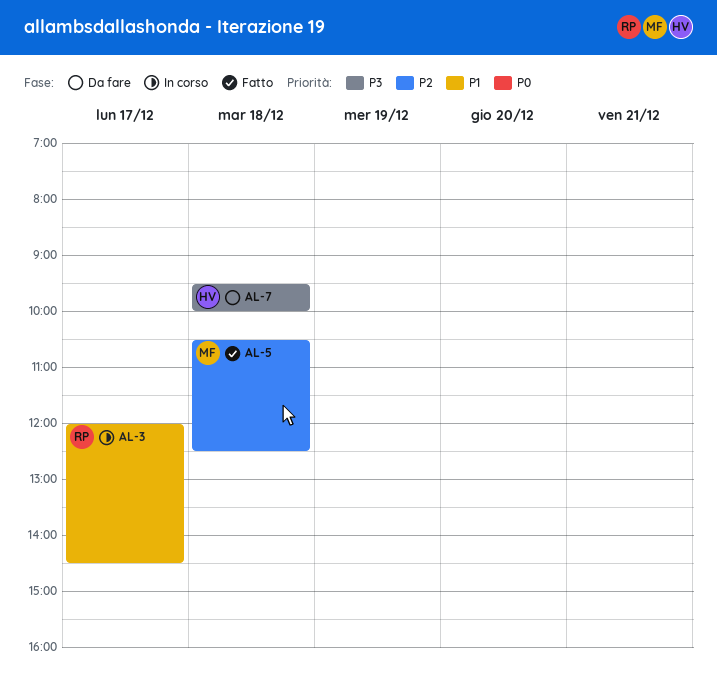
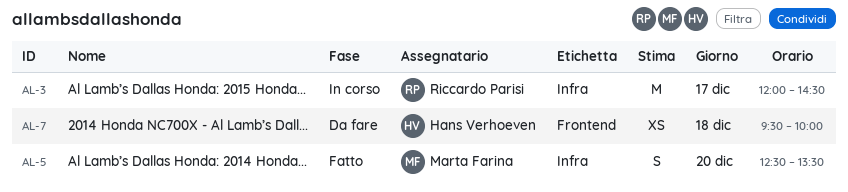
AL-5, day: Dec 18 -> Dec 20
AL-5, begins: 10:30 -> 12:30
AL-5, ends: 12:30 -> 13:30

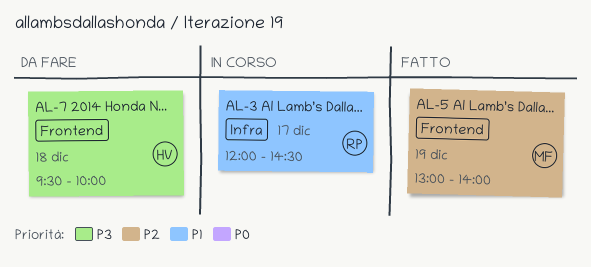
AL-5, label: Infra -> Frontend
AL-5, day: Dec 20 -> Dec 19
AL-5, begins: 12:30 -> 13:00
AL-5, ends: 13:30 -> 14:00

